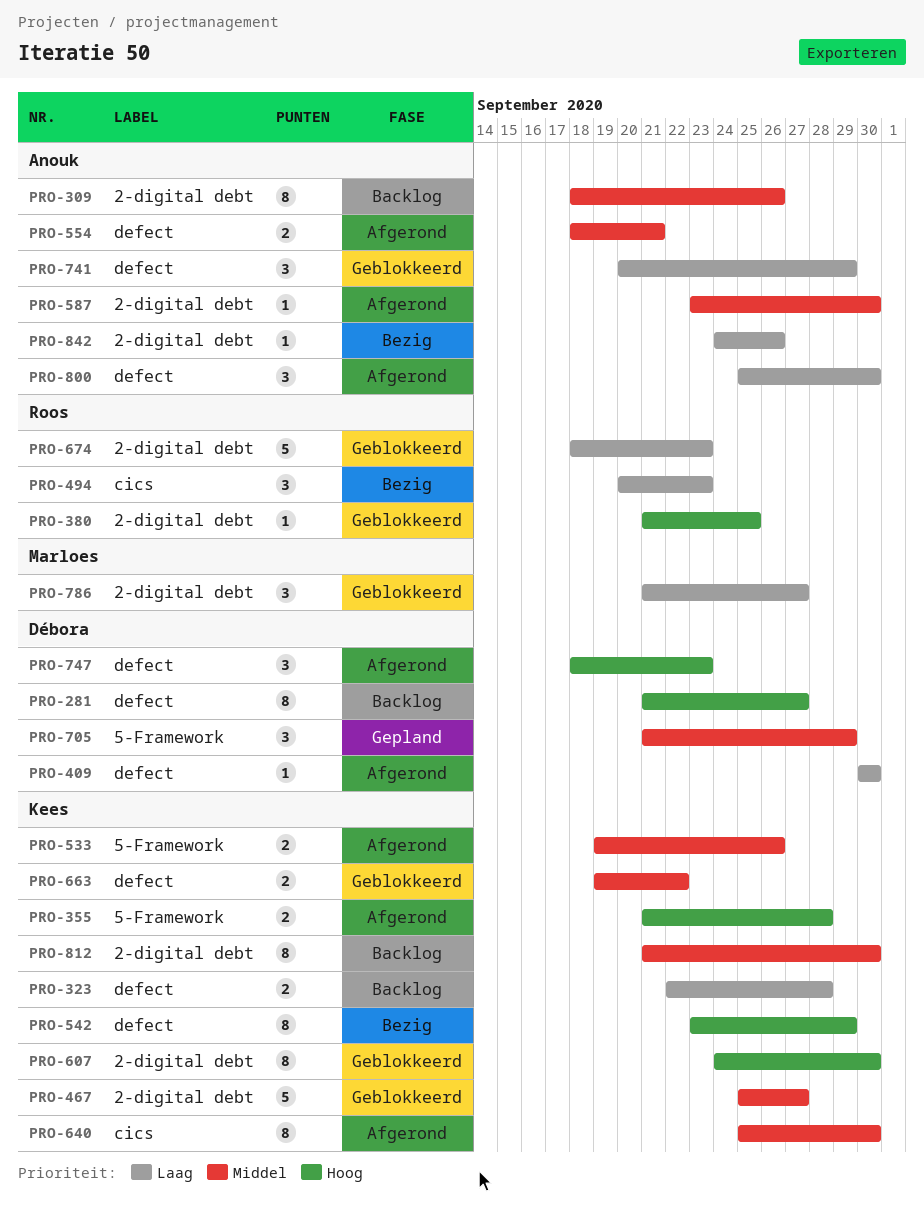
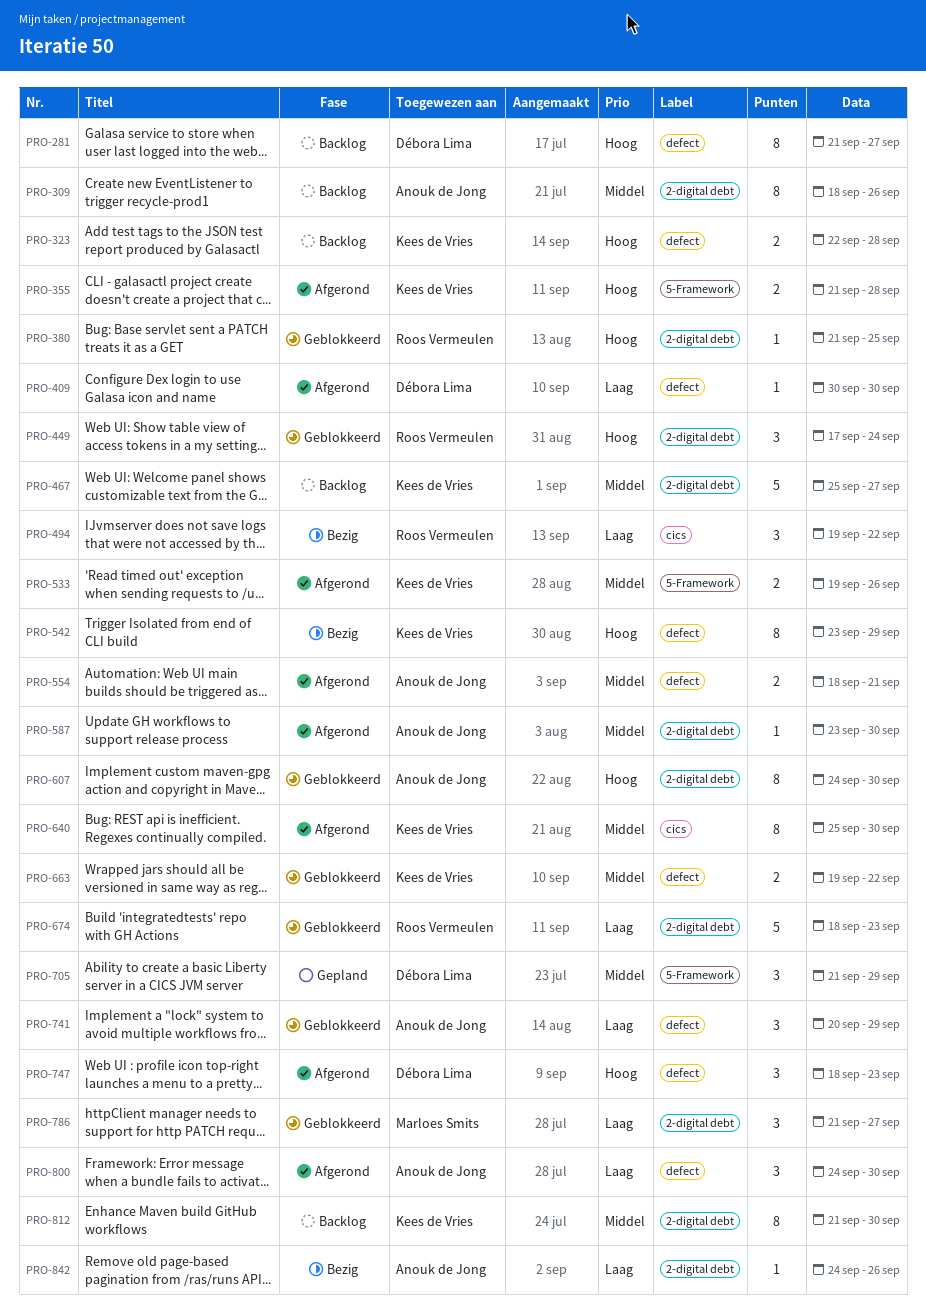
PRO-323, priority: Laag -> Hoog
PRO-449: none -> present
PRO-467, status: Geblokkeerd -> Backlog
PRO-494, start: Sep 20 -> Sep 19
PRO-494, due: Sep 23 -> Sep 22
PRO-607, owner: Kees de Vries -> Anouk de Jong
PRO-800, start: Sep 25 -> Sep 24

